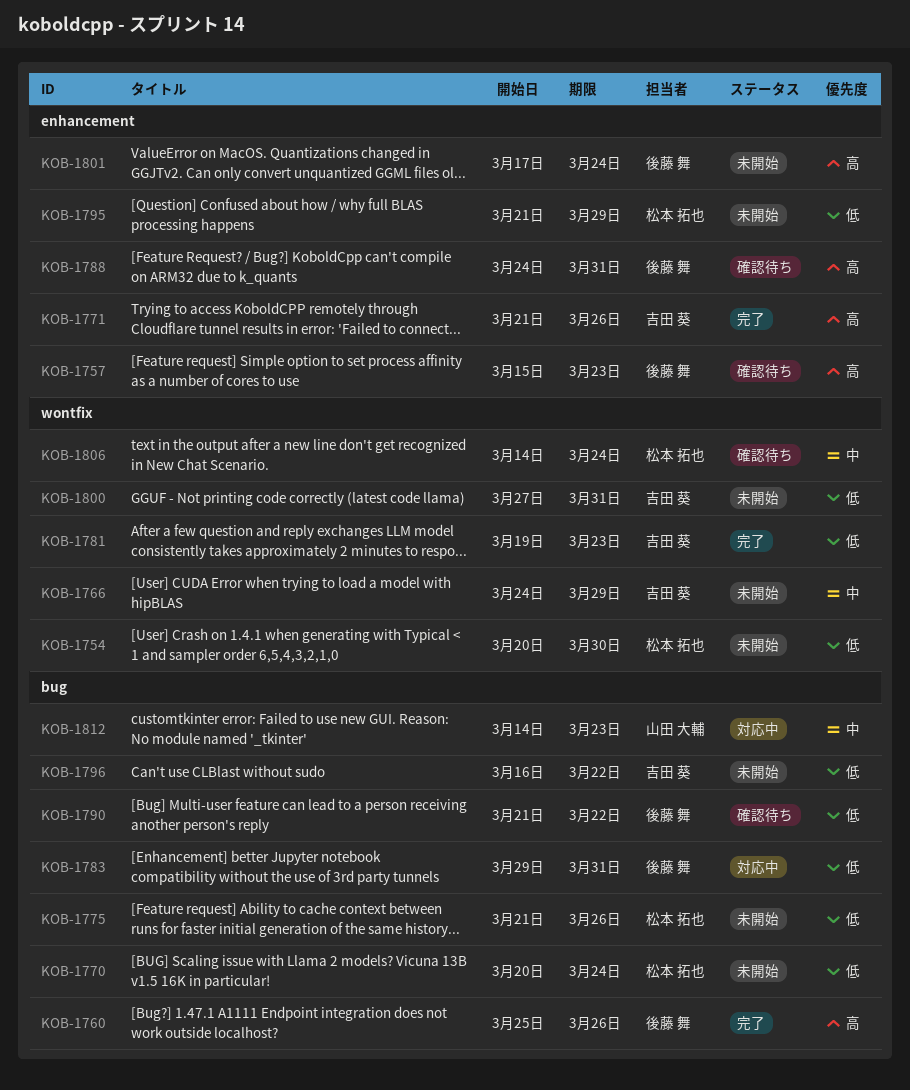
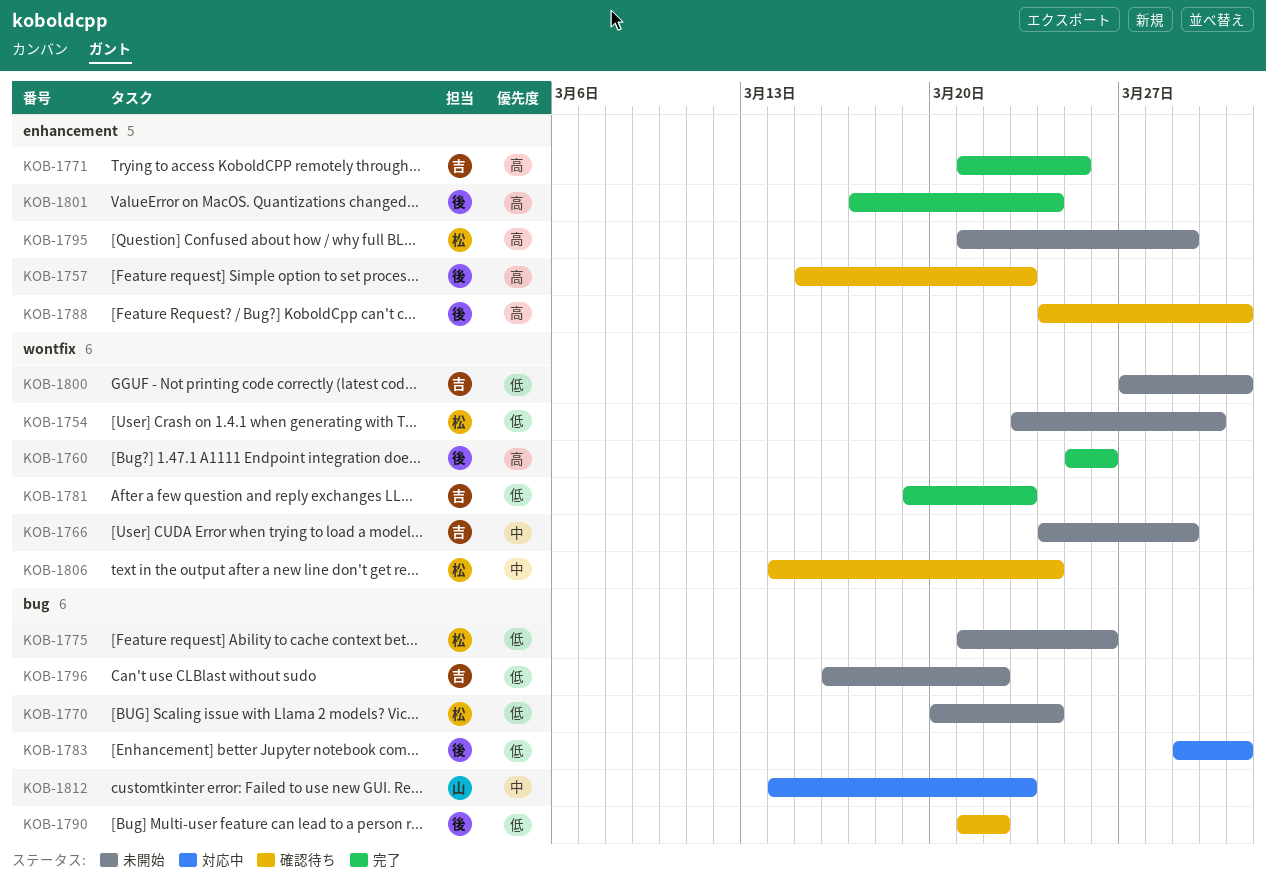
KOB-1754, start: Mar 20 -> Mar 23
KOB-1760, label: bug -> wontfix
KOB-1771, due: Mar 26 -> Mar 25
KOB-1795, priority: 低 -> 高
KOB-1801, status: 未開始 -> 完了

